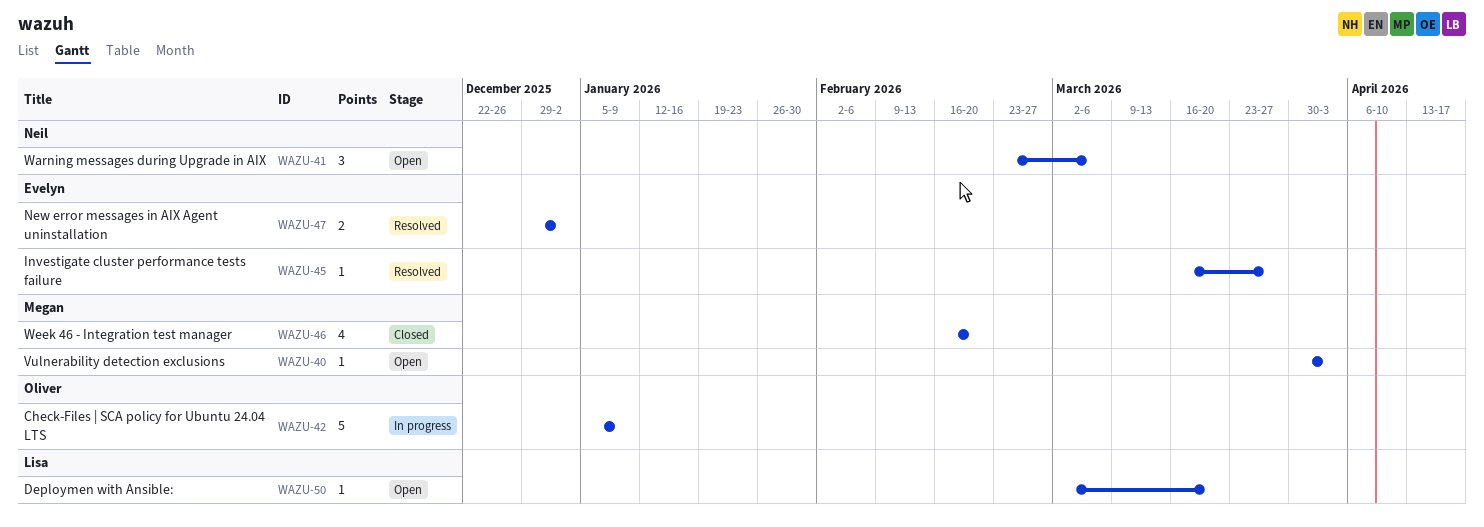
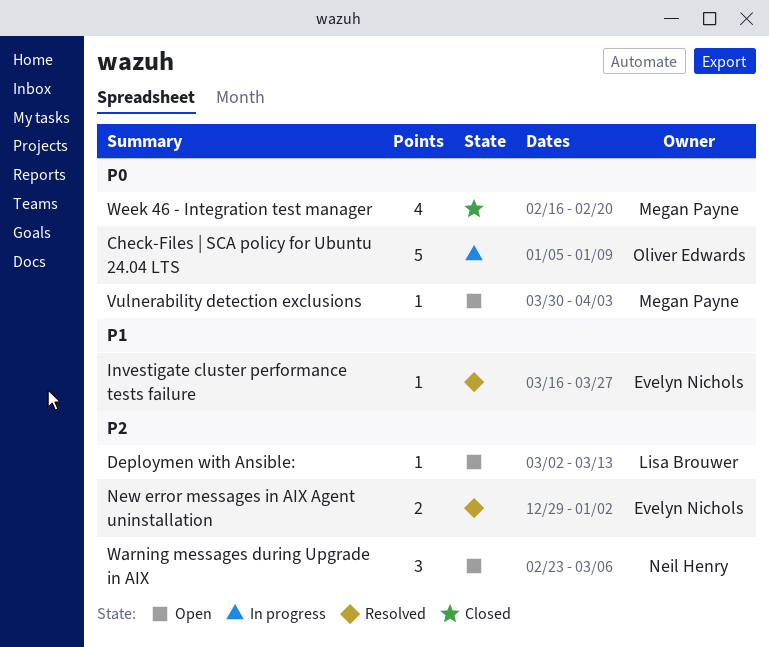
Deploymen with Ansible:, due: Mar 20 -> Mar 13

